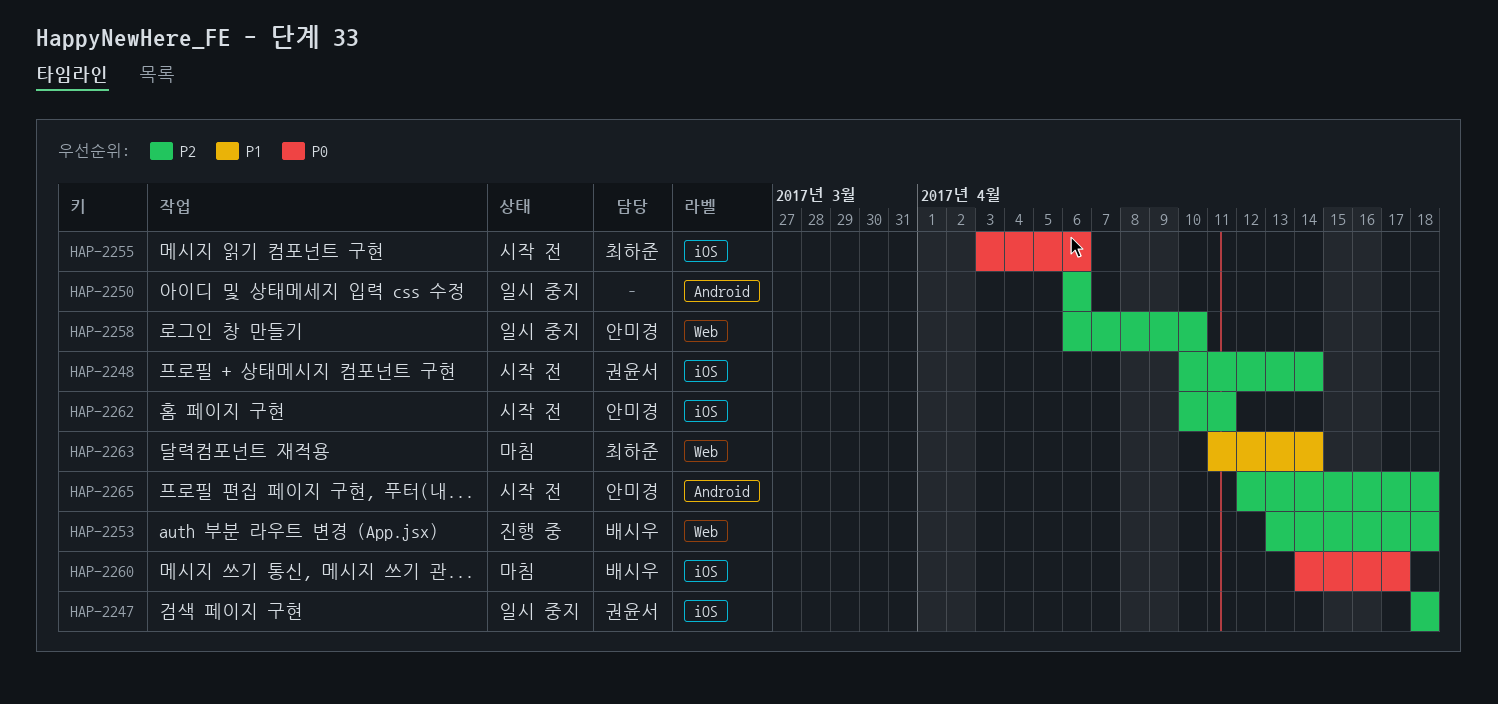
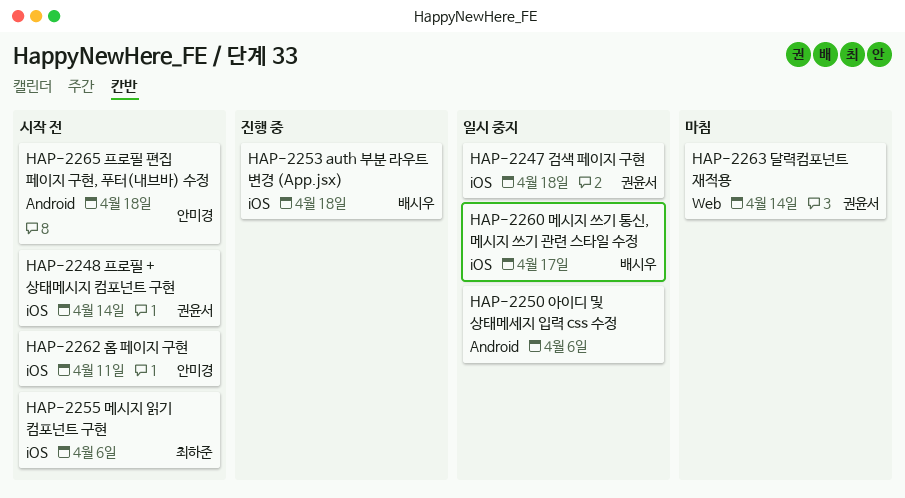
HAP-2253, label: Web -> iOS
HAP-2258: present -> none
HAP-2260, status: 마침 -> 일시 중지
HAP-2263, owner: 최하준 -> 권윤서

